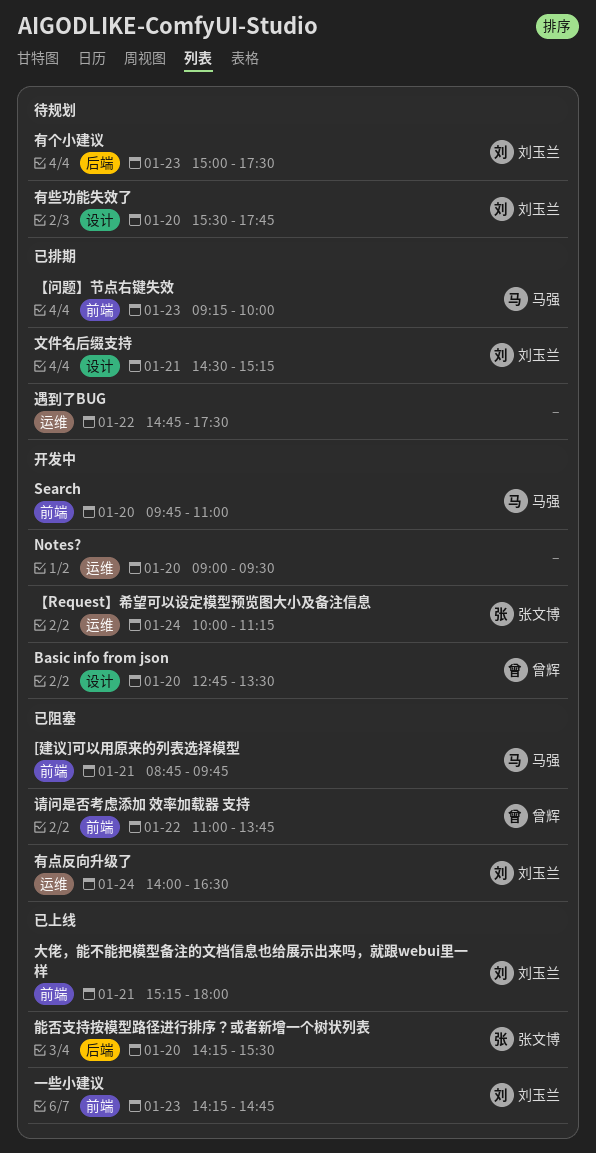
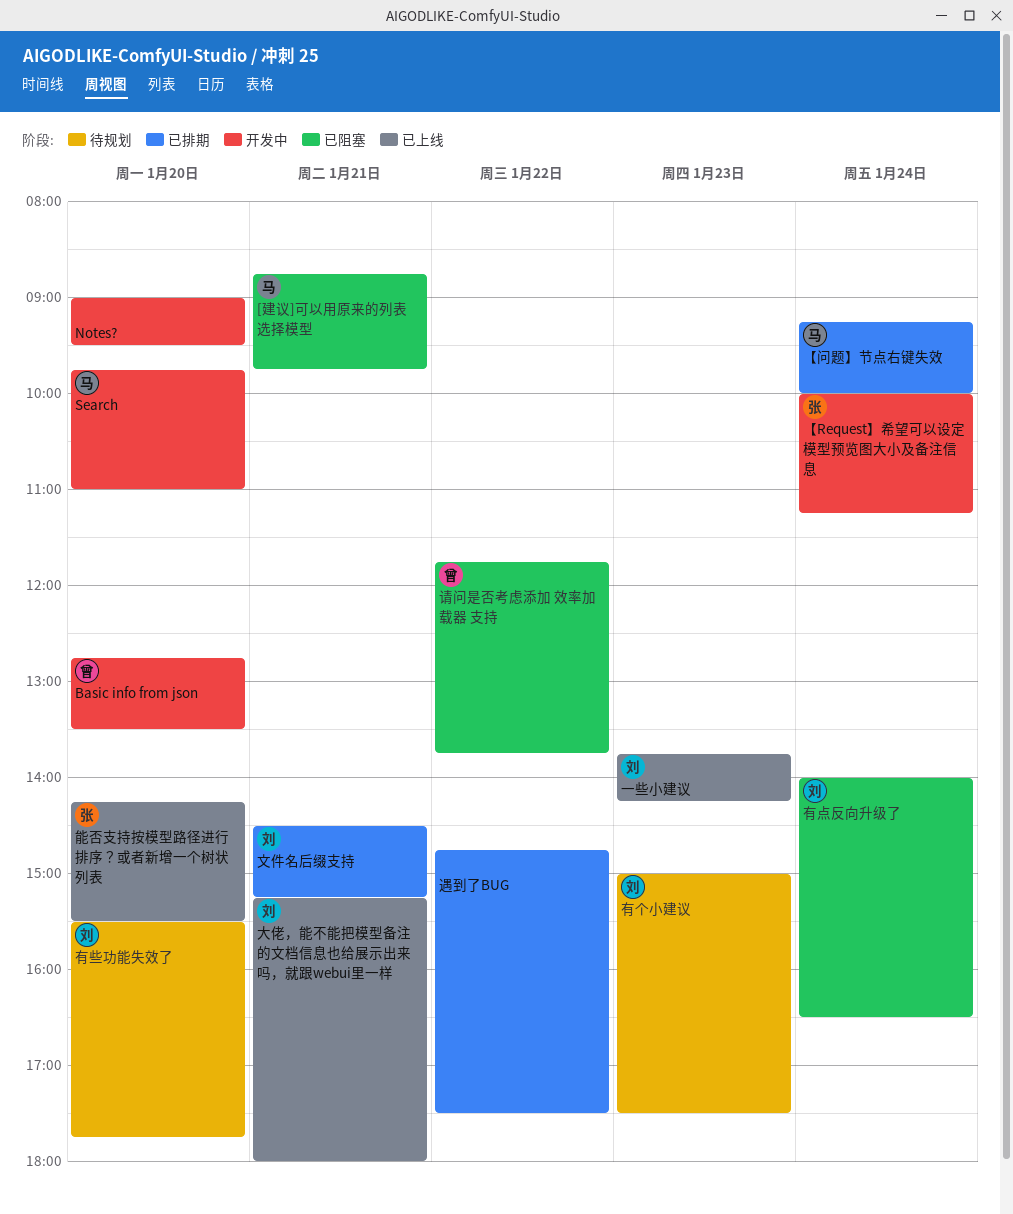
【问题】节点右键失效, day: Jan 23 -> Jan 24
一些小建议, begins: 14:15 -> 13:45
一些小建议, ends: 14:45 -> 14:15
请问是否考虑添加 效率加载器 支持, begins: 11:00 -> 11:45

